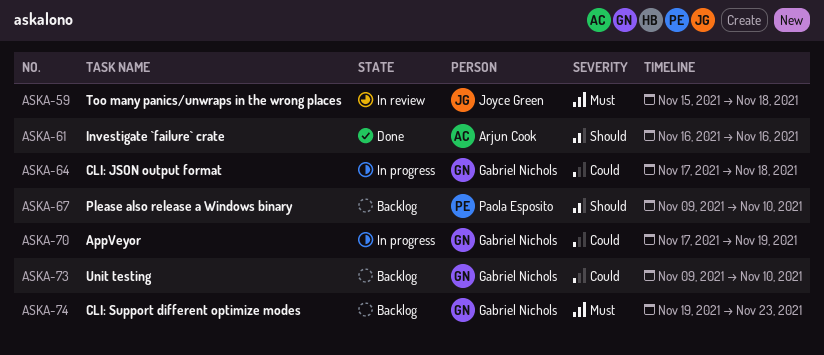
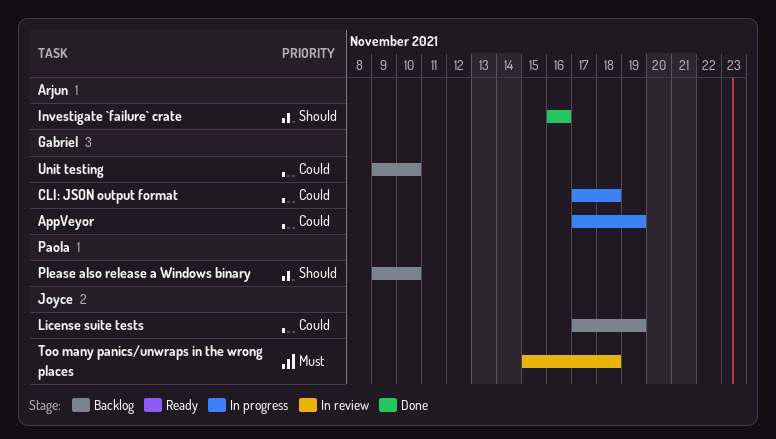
CLI: Support different optimize modes: present -> none
License suite tests: none -> present

